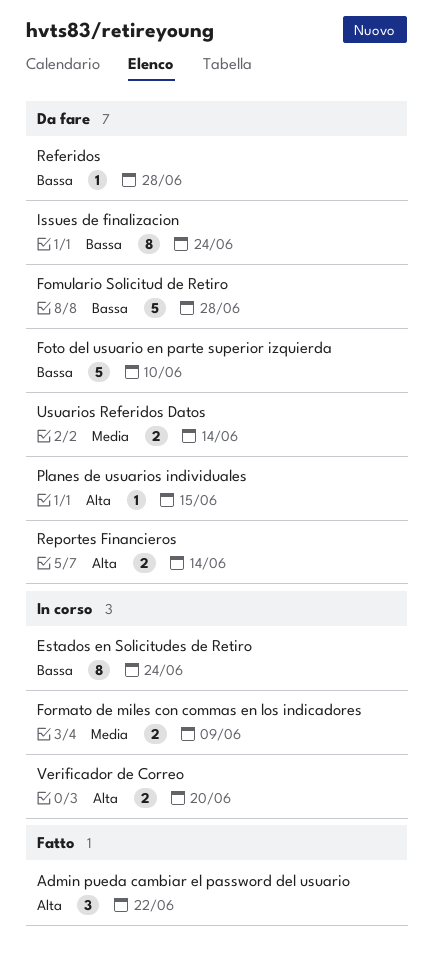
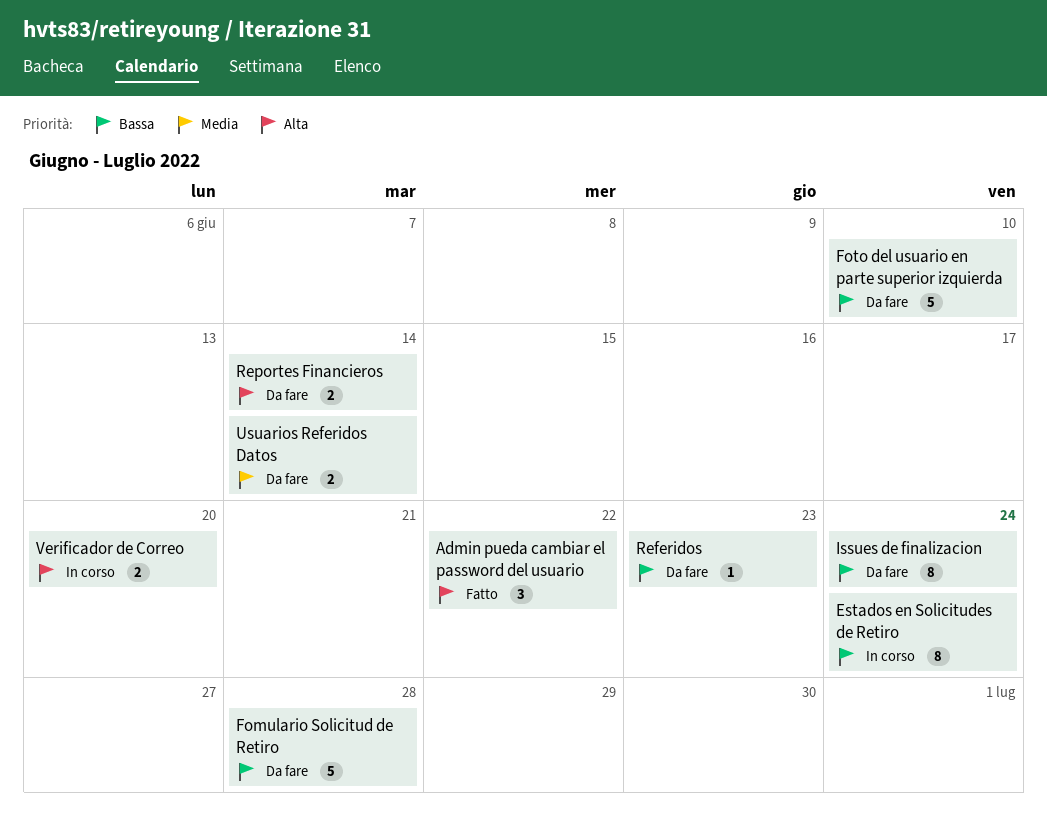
Formato de miles con commas en los indicadores: present -> none
Planes de usuarios individuales: present -> none
Referidos, due: Jun 28 -> Jun 23

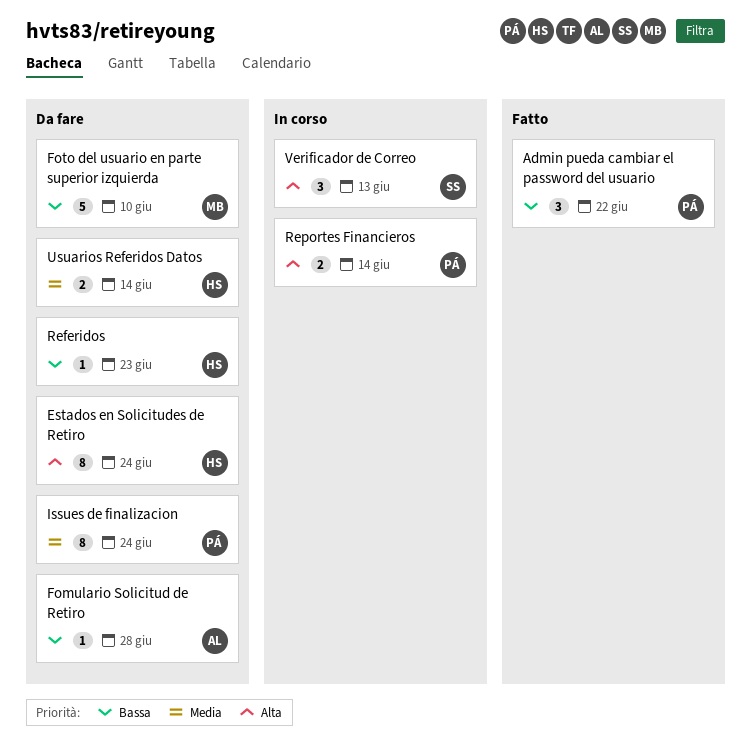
Admin pueda cambiar el password del usuario, priority: Alta -> Bassa
Estados en Solicitudes de Retiro, status: In corso -> Da fare
Estados en Solicitudes de Retiro, priority: Bassa -> Alta
Fomulario Solicitud de Retiro, estimate: 5 -> 1
Issues de finalizacion, priority: Bassa -> Media
Reportes Financieros, status: Da fare -> In corso
Verificador de Correo, estimate: 2 -> 3
Verificador de Correo, due: Jun 20 -> Jun 13

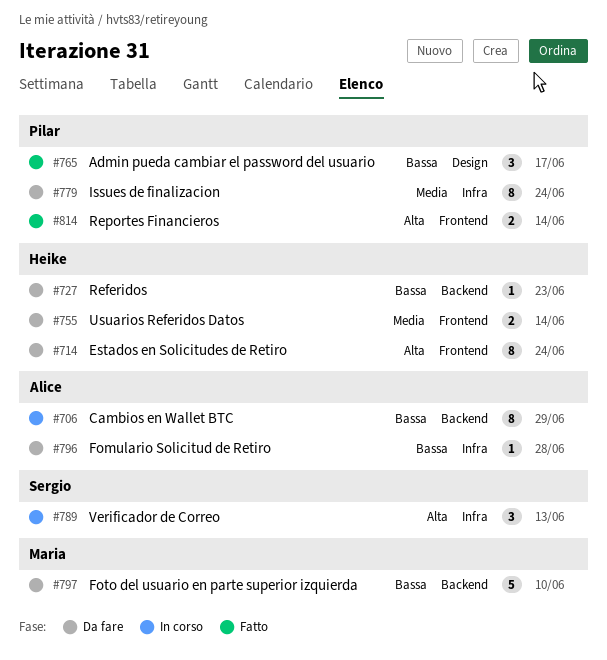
Admin pueda cambiar el password del usuario, due: Jun 22 -> Jun 17
Cambios en Wallet BTC: none -> present
Reportes Financieros, status: In corso -> Fatto

